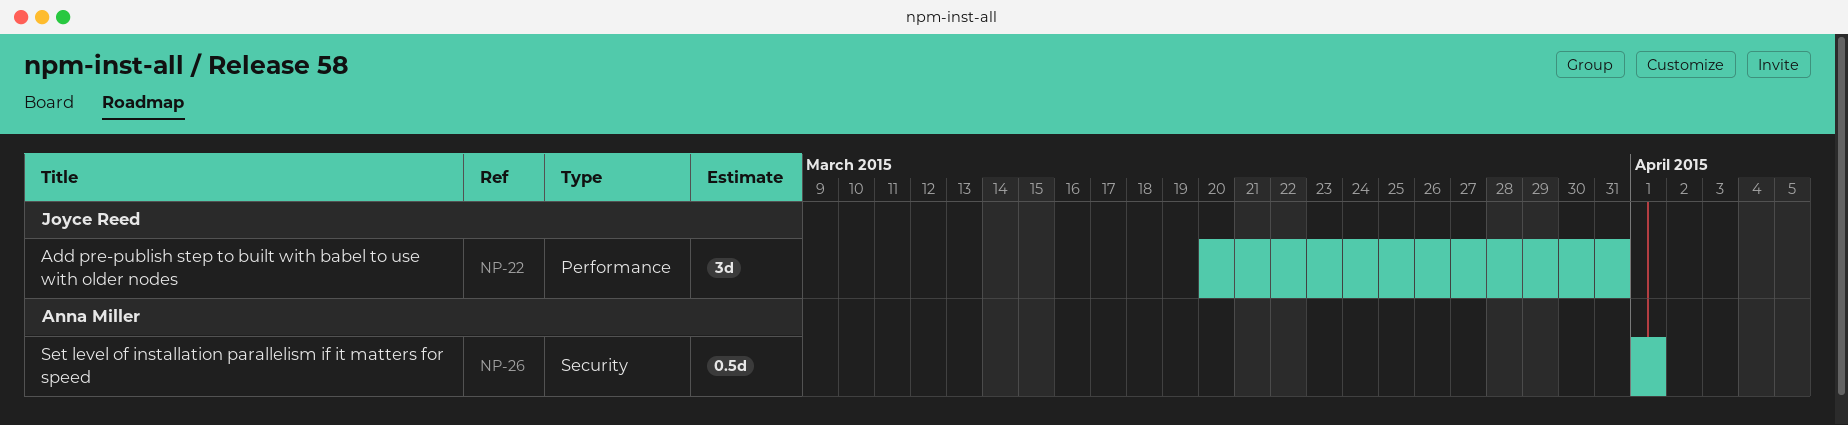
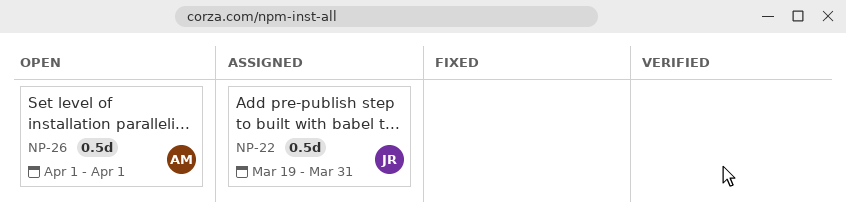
NP-22, estimate: 3d -> 0.5d
NP-22, start: Mar 20 -> Mar 19

